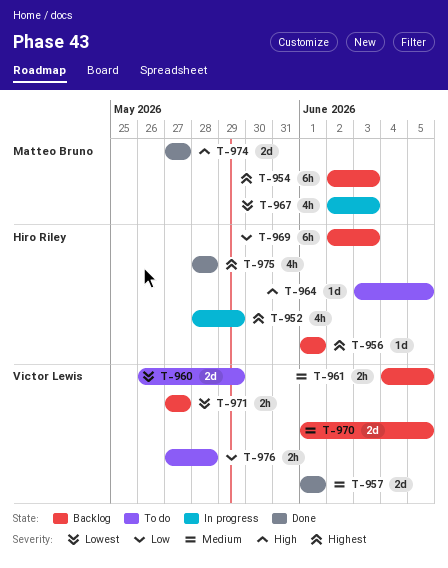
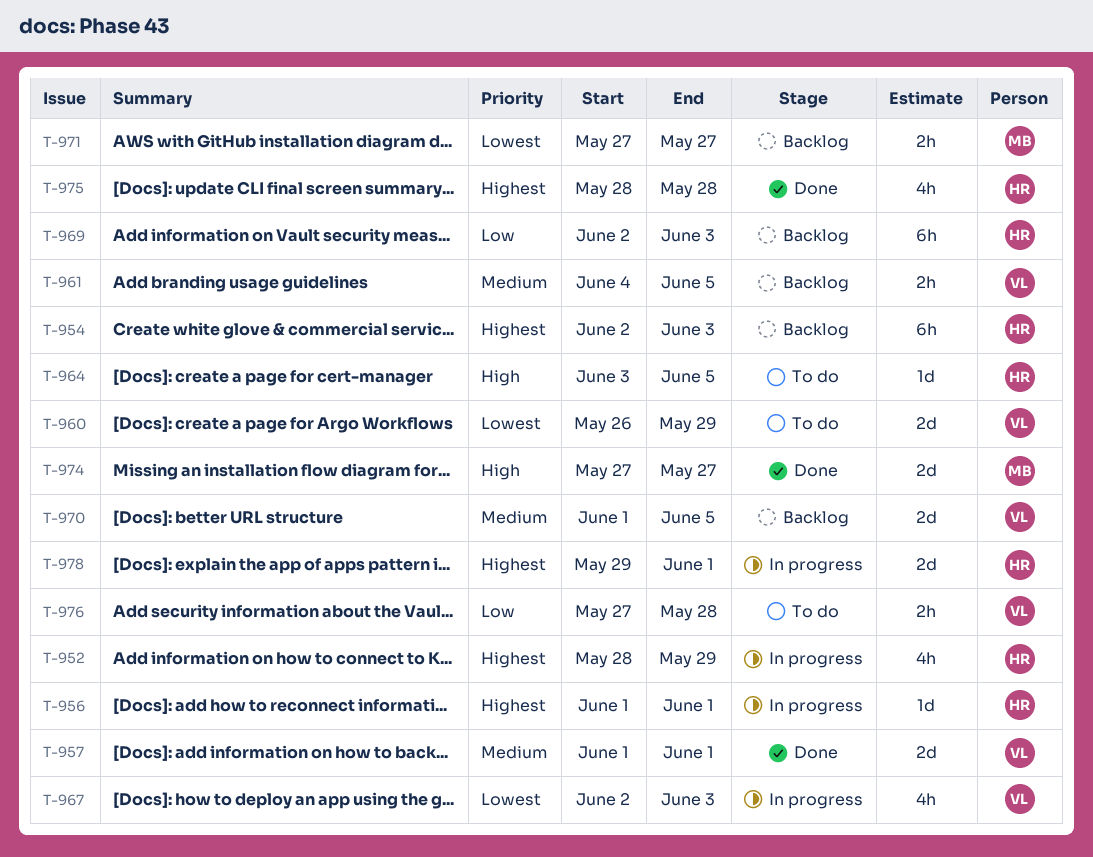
T-954, owner: Matteo Bruno -> Hiro Riley
T-956, status: Backlog -> In progress
T-967, owner: Matteo Bruno -> Victor Lewis
T-971, owner: Victor Lewis -> Matteo Bruno
T-978: none -> present

